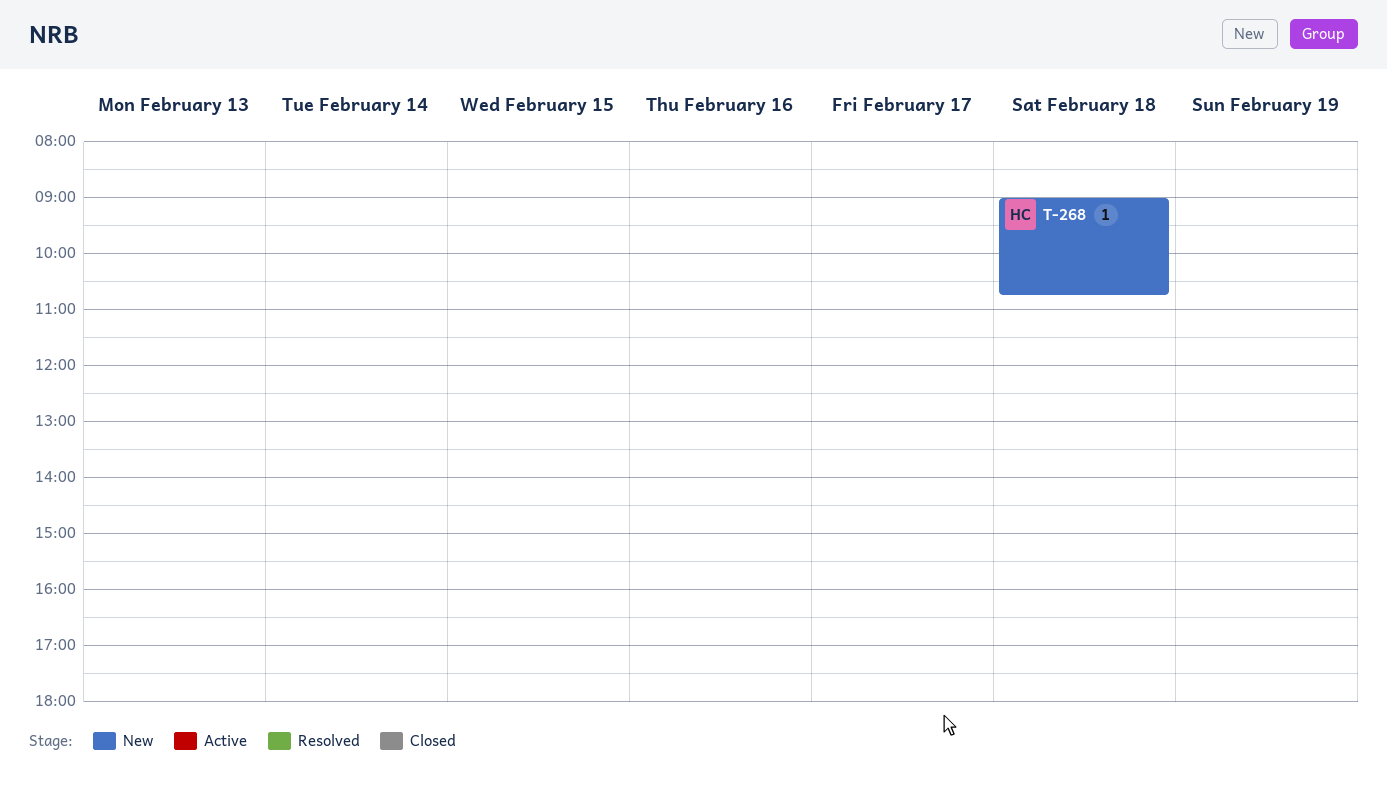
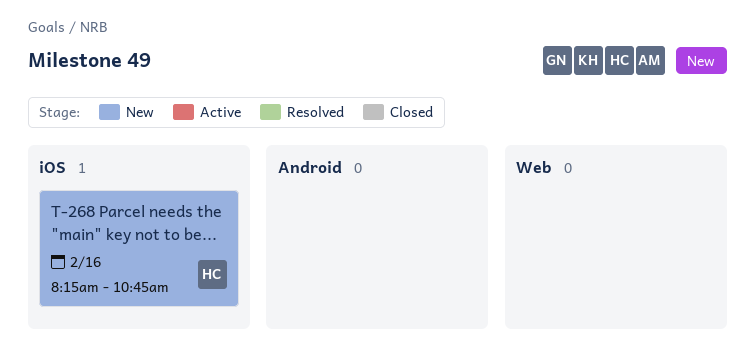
T-268, day: Feb 18 -> Feb 16
T-268, begins: 09:00 -> 08:15

